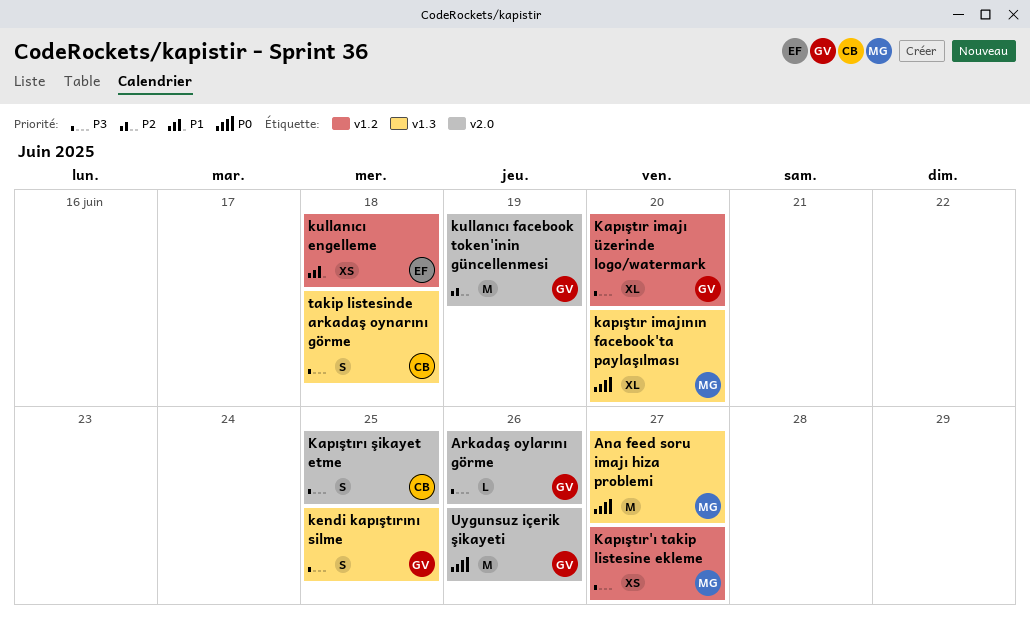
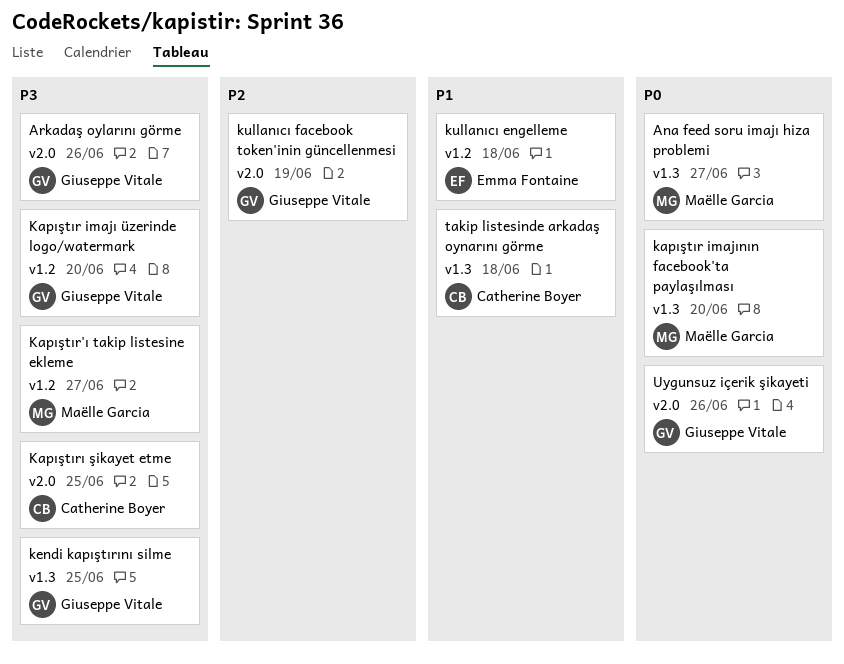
takip listesinde arkadaş oynarını görme, priority: P3 -> P1

